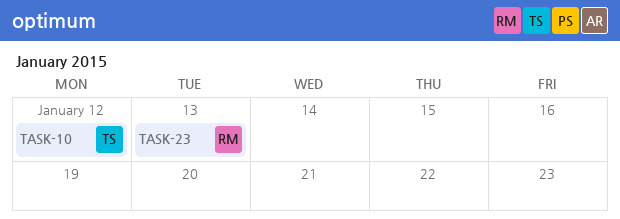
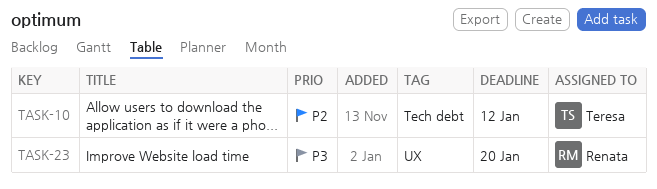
TASK-23, due: Jan 13 -> Jan 20

